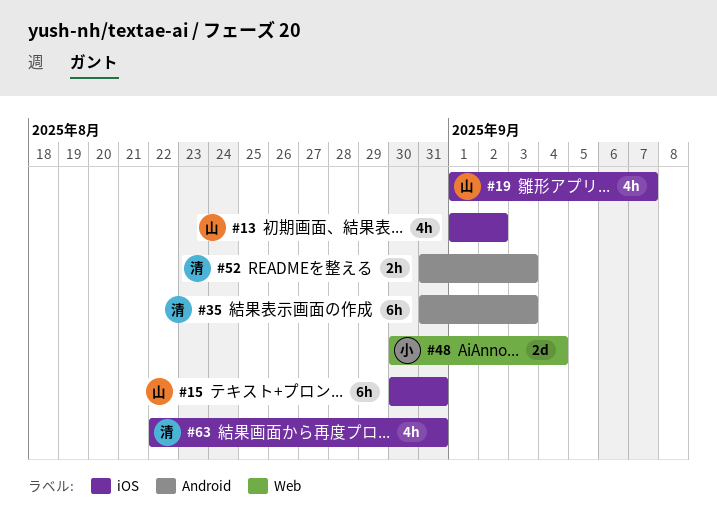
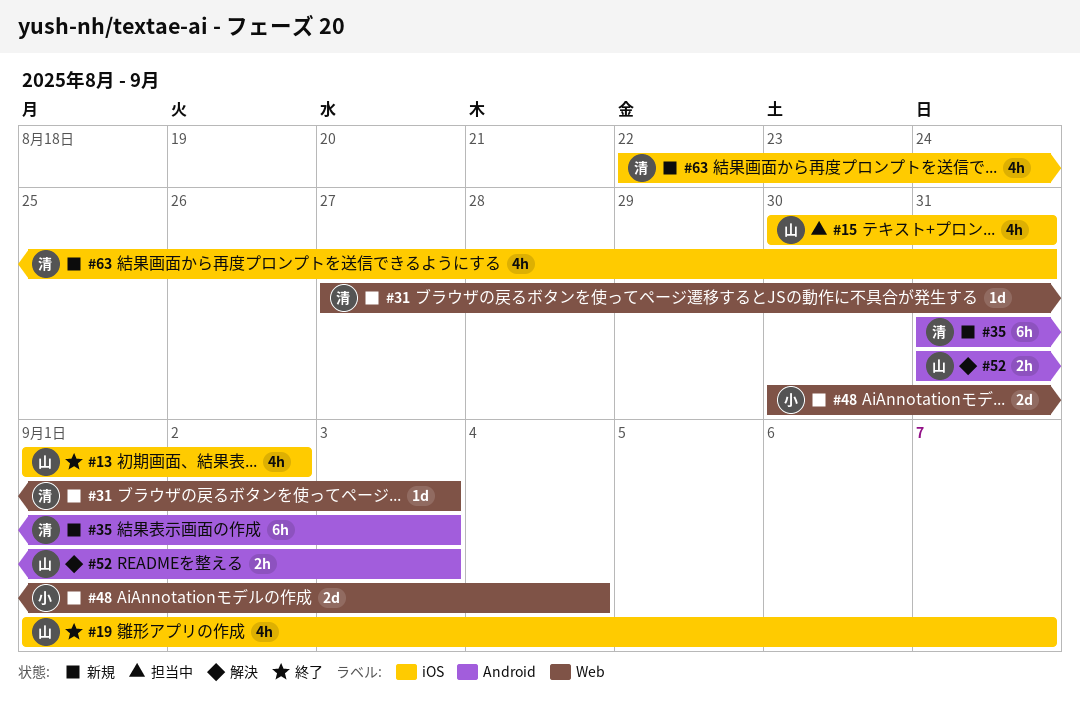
#15, estimate: 6h -> 4h
#31: none -> present
#52, owner: 清 -> 山

